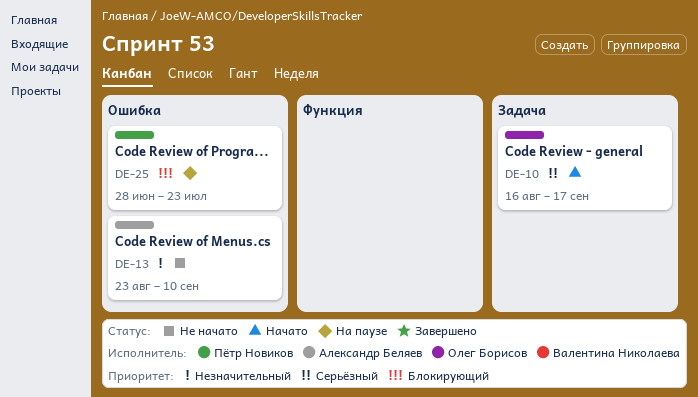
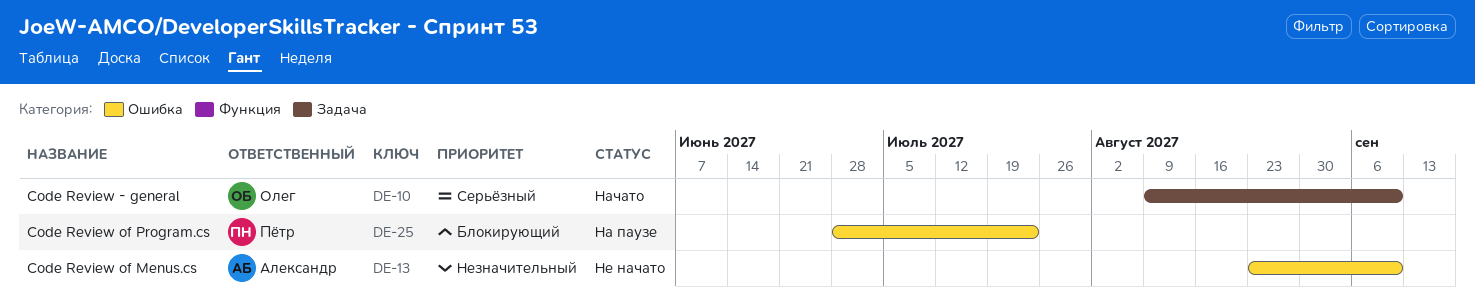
DE-10, start: Aug 16 -> Aug 9
DE-10, due: Sep 17 -> Sep 10

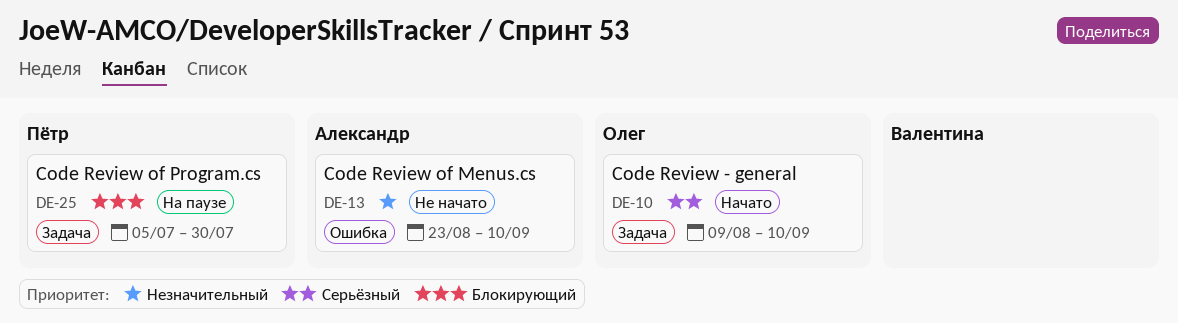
DE-25, label: Ошибка -> Задача
DE-25, start: Jun 28 -> Jul 5
DE-25, due: Jul 23 -> Jul 30

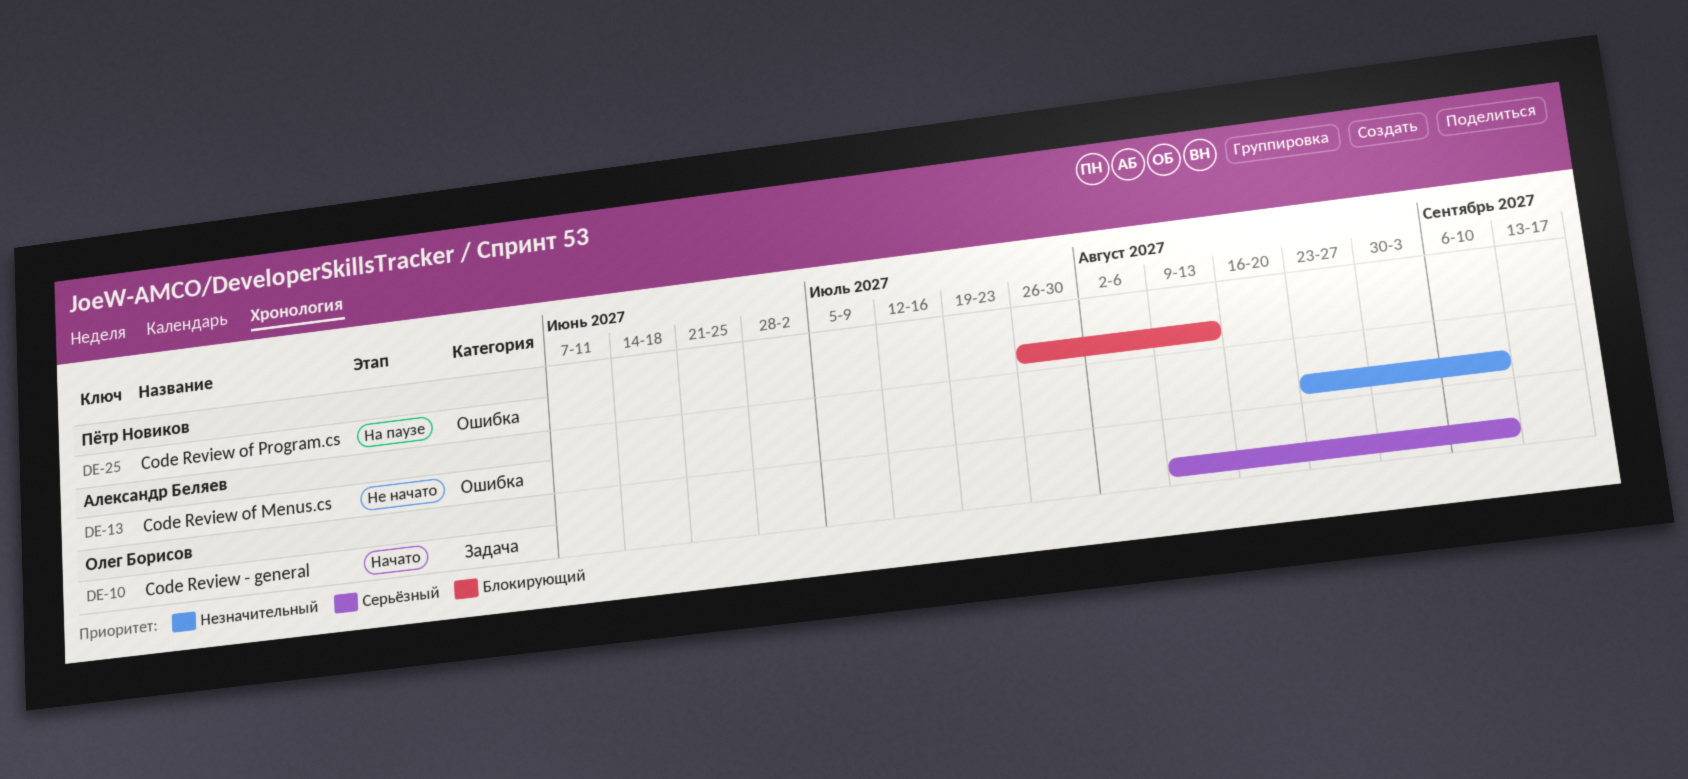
DE-25, label: Задача -> Ошибка
DE-25, start: Jul 5 -> Jul 26
DE-25, due: Jul 30 -> Aug 13

